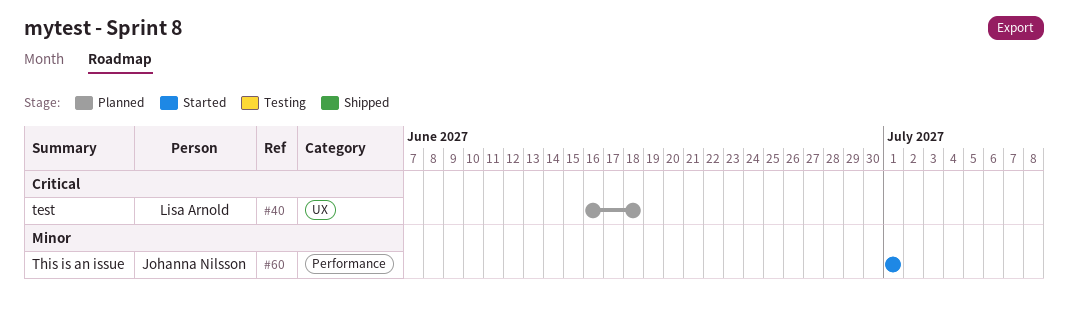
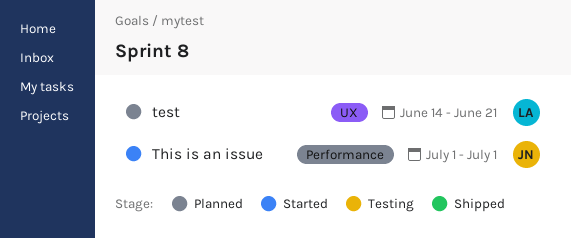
test, start: Jun 16 -> Jun 14
test, due: Jun 18 -> Jun 21

